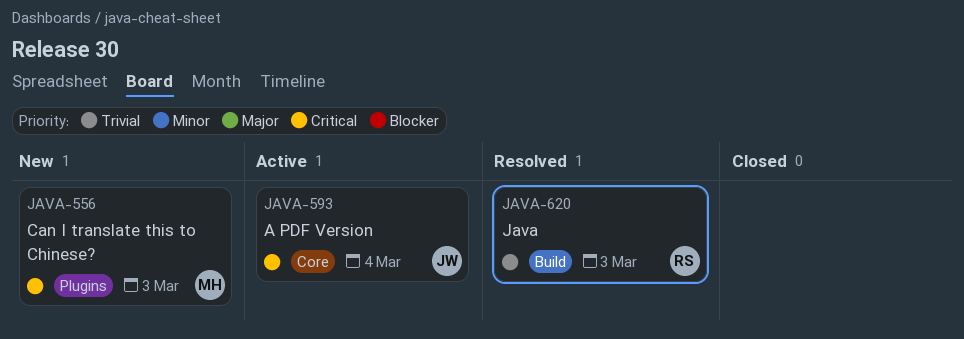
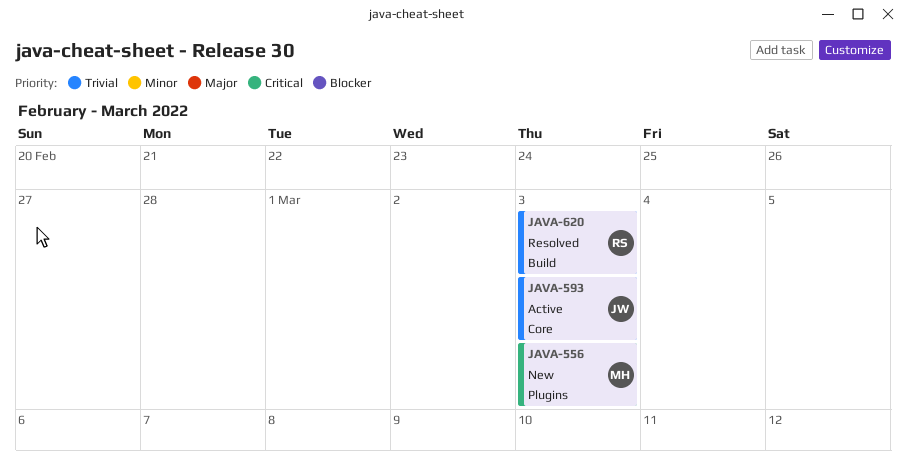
JAVA-593, priority: Critical -> Trivial
JAVA-593, due: Mar 4 -> Mar 3

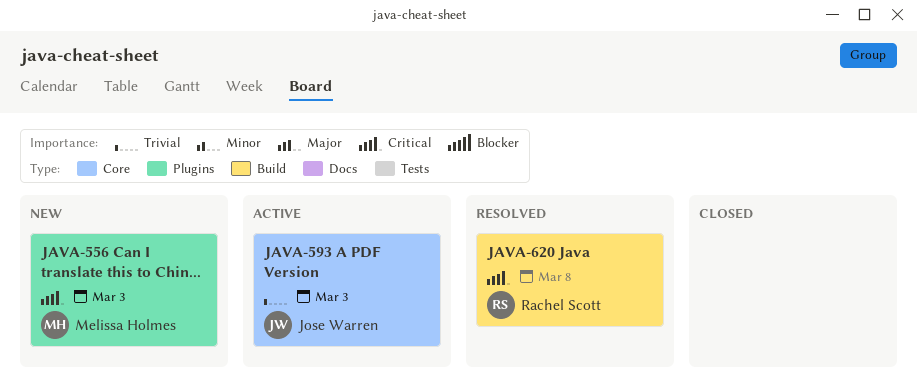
JAVA-620, priority: Trivial -> Critical
JAVA-620, due: Mar 3 -> Mar 8

